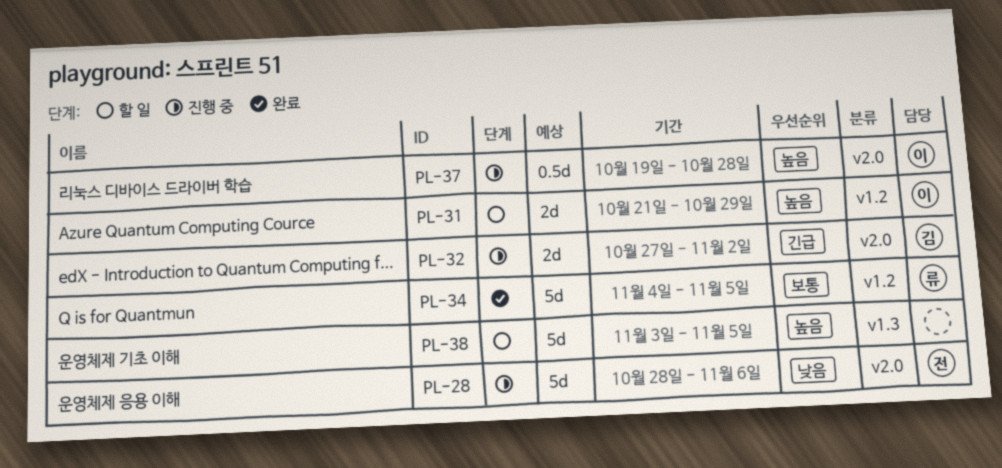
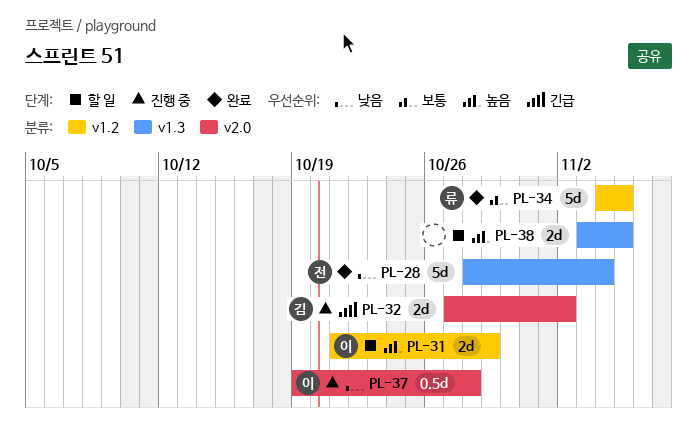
PL-28, status: 진행 중 -> 완료
PL-28, label: v2.0 -> v1.3
PL-28, due: Nov 6 -> Nov 4
PL-37, priority: 높음 -> 낮음
PL-38, estimate: 5d -> 2d

